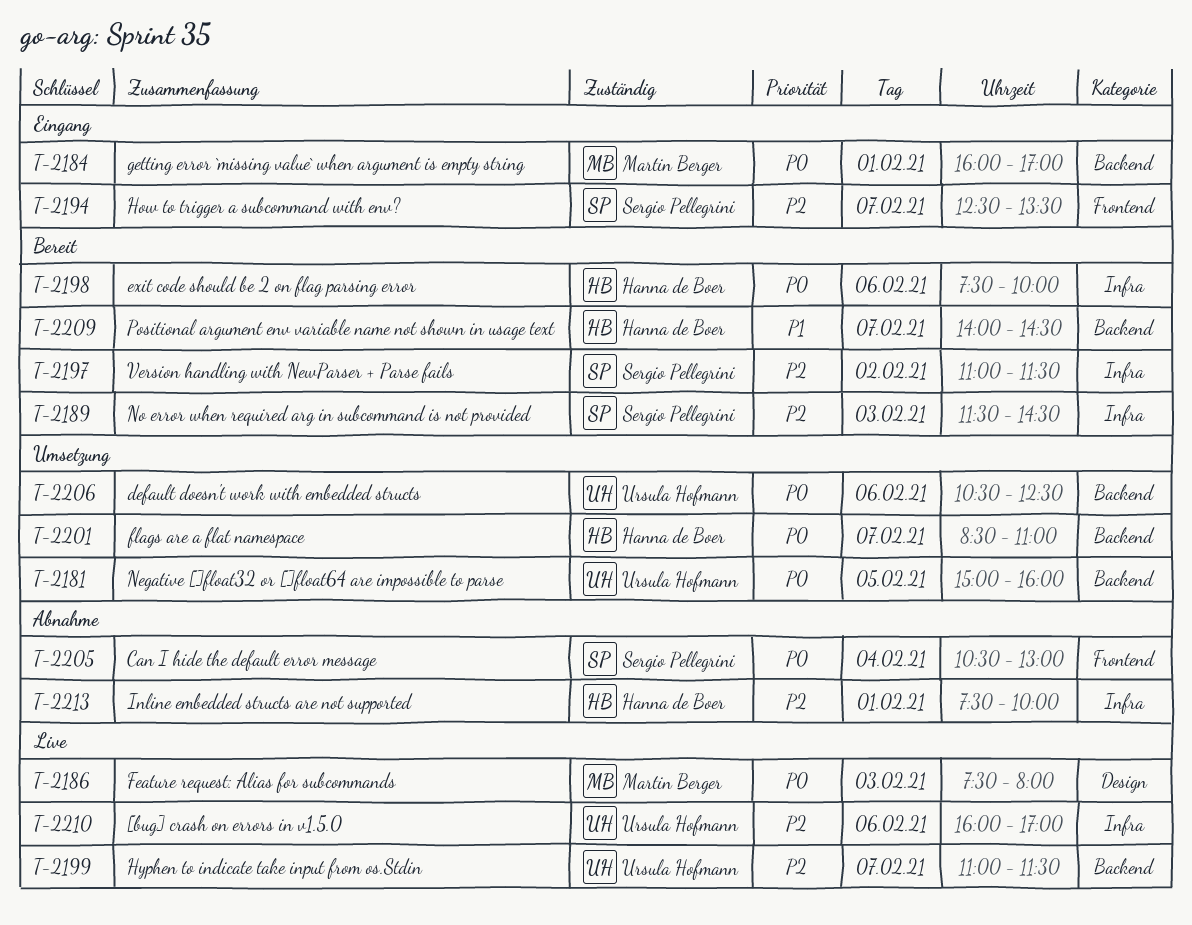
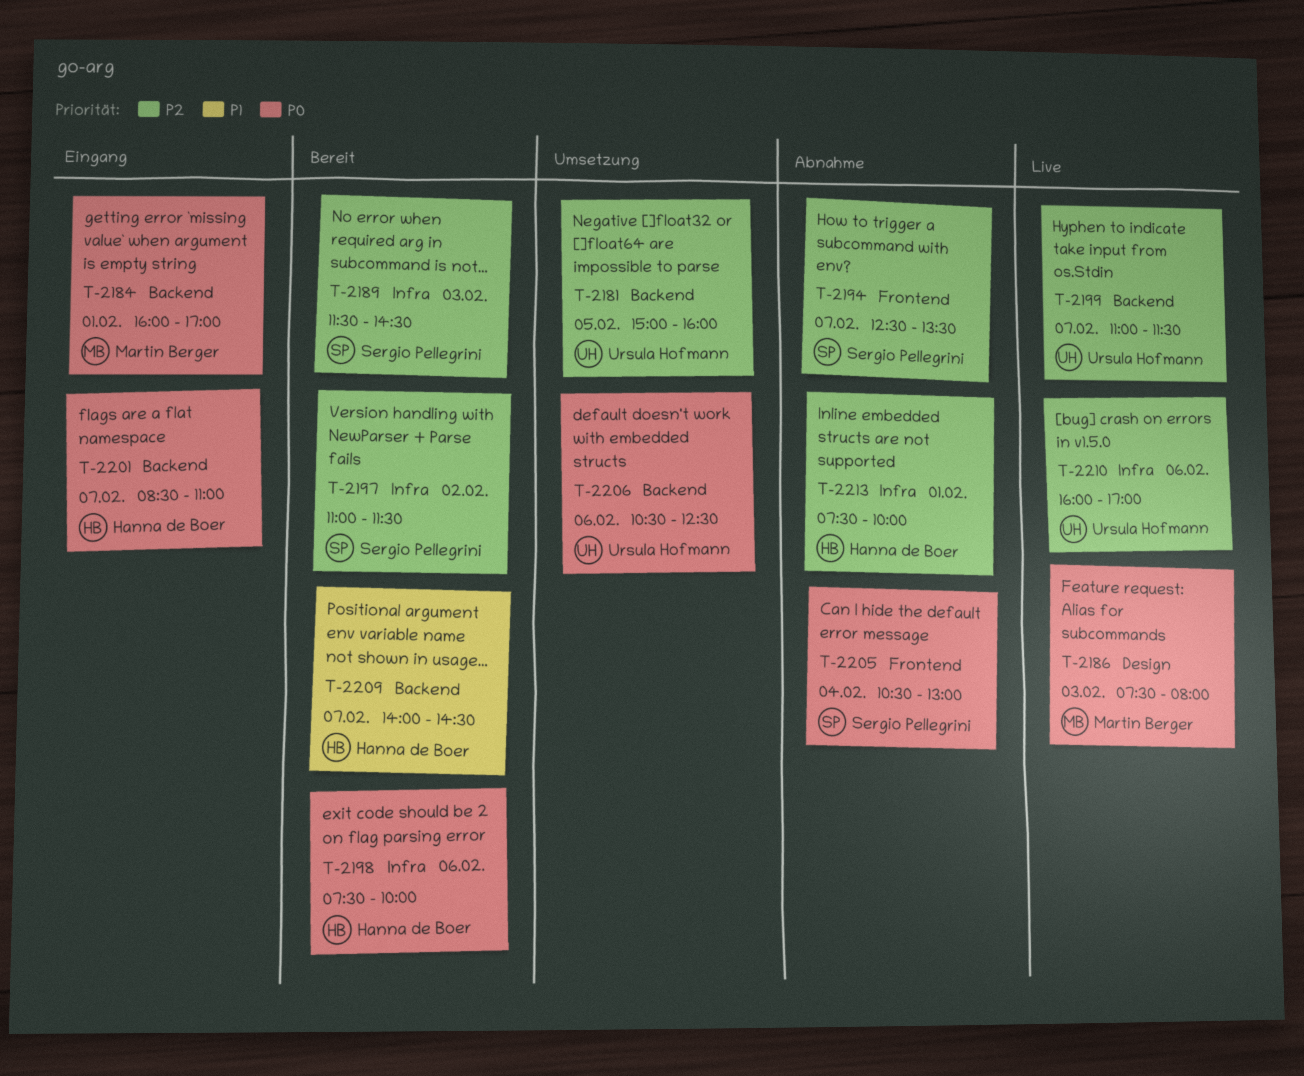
T-2181, priority: P0 -> P2
T-2194, status: Eingang -> Abnahme
T-2201, status: Umsetzung -> Eingang

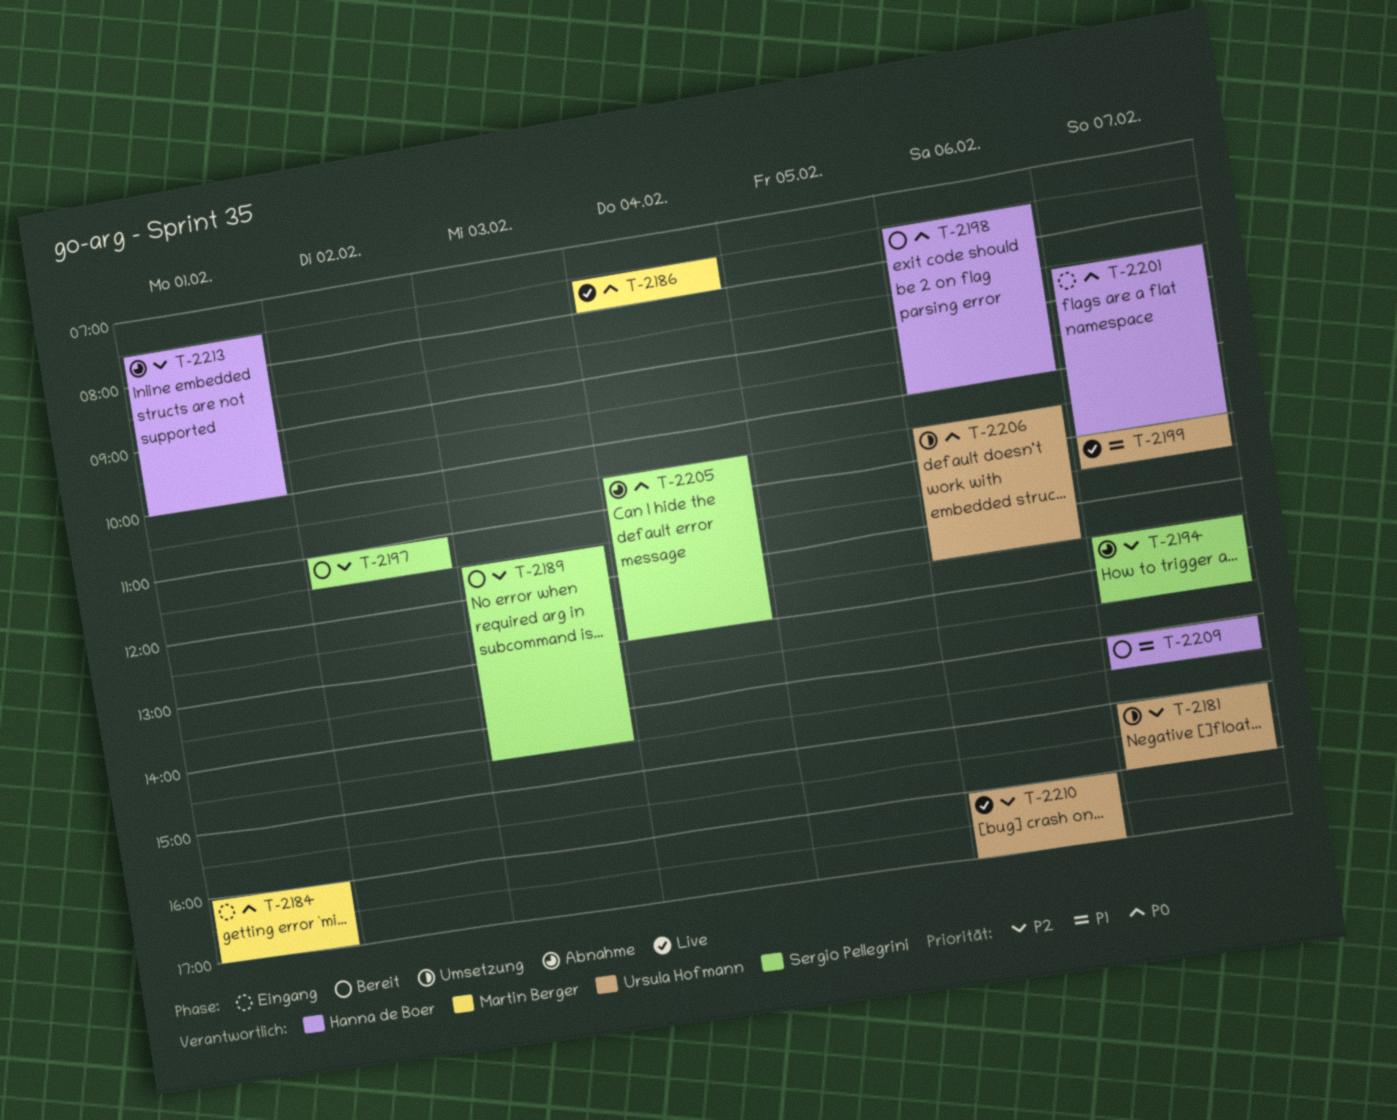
T-2181, day: Feb 5 -> Feb 7
T-2186, day: Feb 3 -> Feb 4
T-2199, priority: P2 -> P1

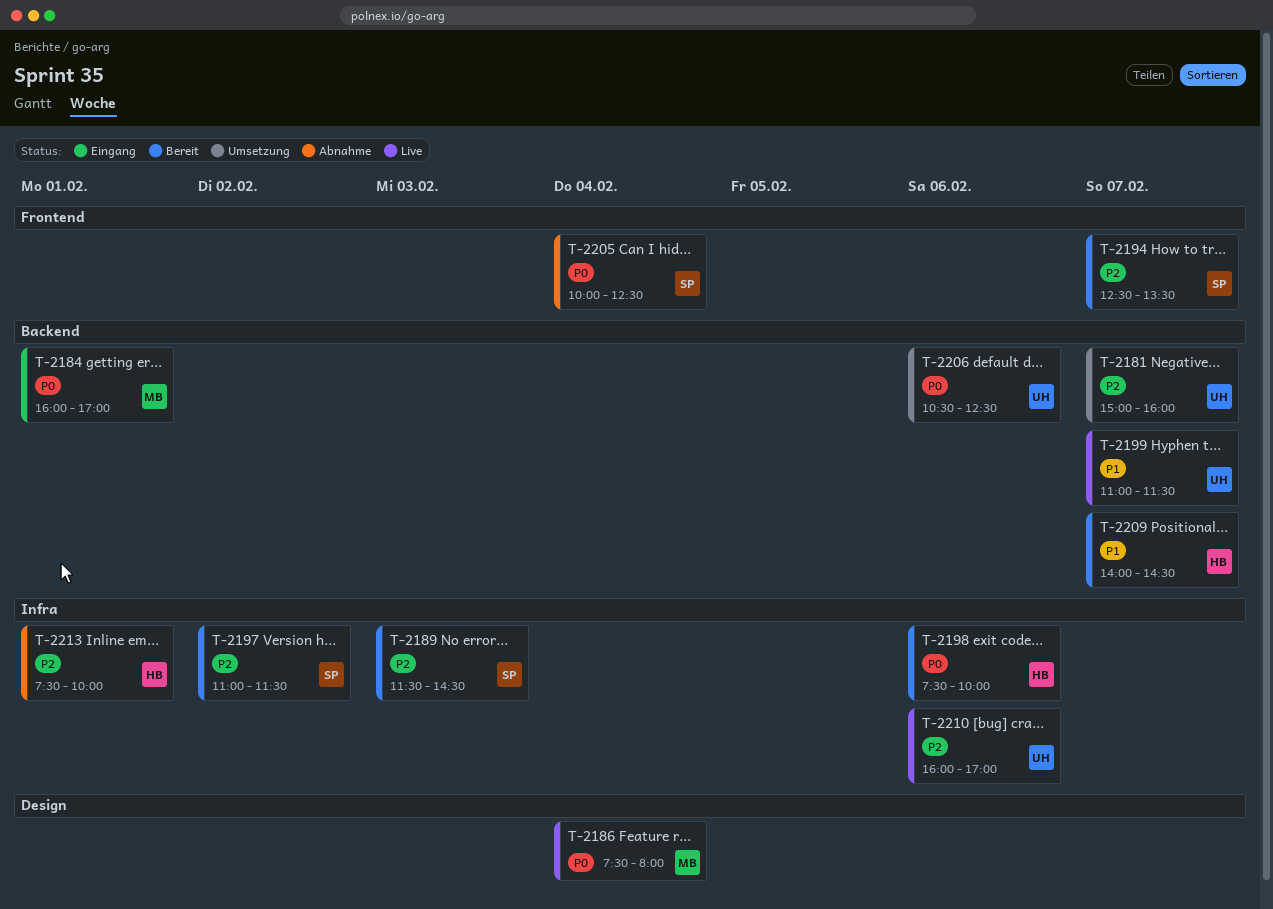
T-2194, status: Abnahme -> Bereit
T-2201: present -> none
T-2205, begins: 10:30 -> 10:00
T-2205, ends: 13:00 -> 12:30

